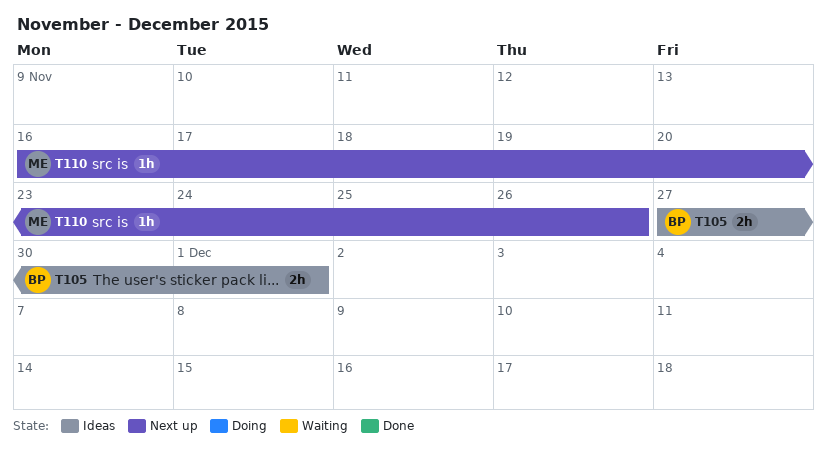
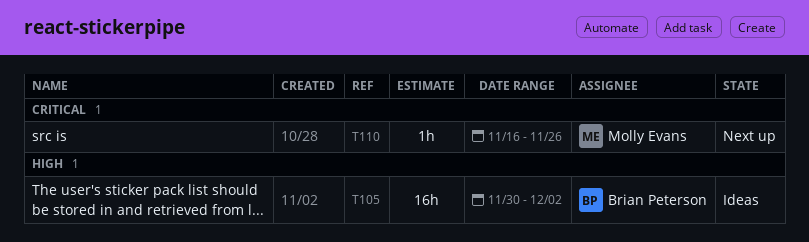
T105, estimate: 2h -> 16h
T105, start: Nov 27 -> Nov 30
T105, due: Dec 1 -> Dec 2

